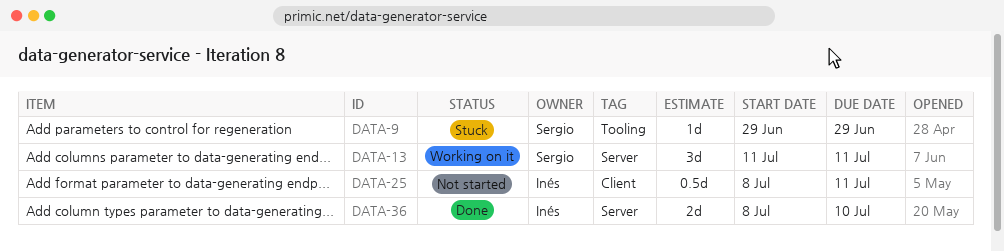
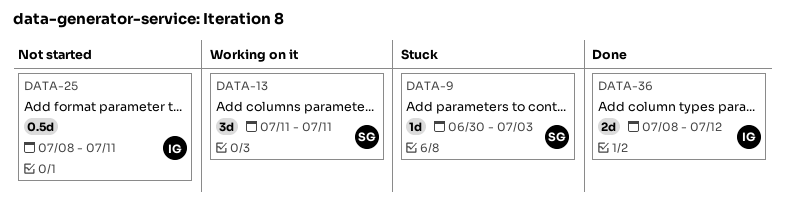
DATA-9, start: Jun 29 -> Jun 30
DATA-9, due: Jun 29 -> Jul 3
DATA-36, due: Jul 10 -> Jul 12

